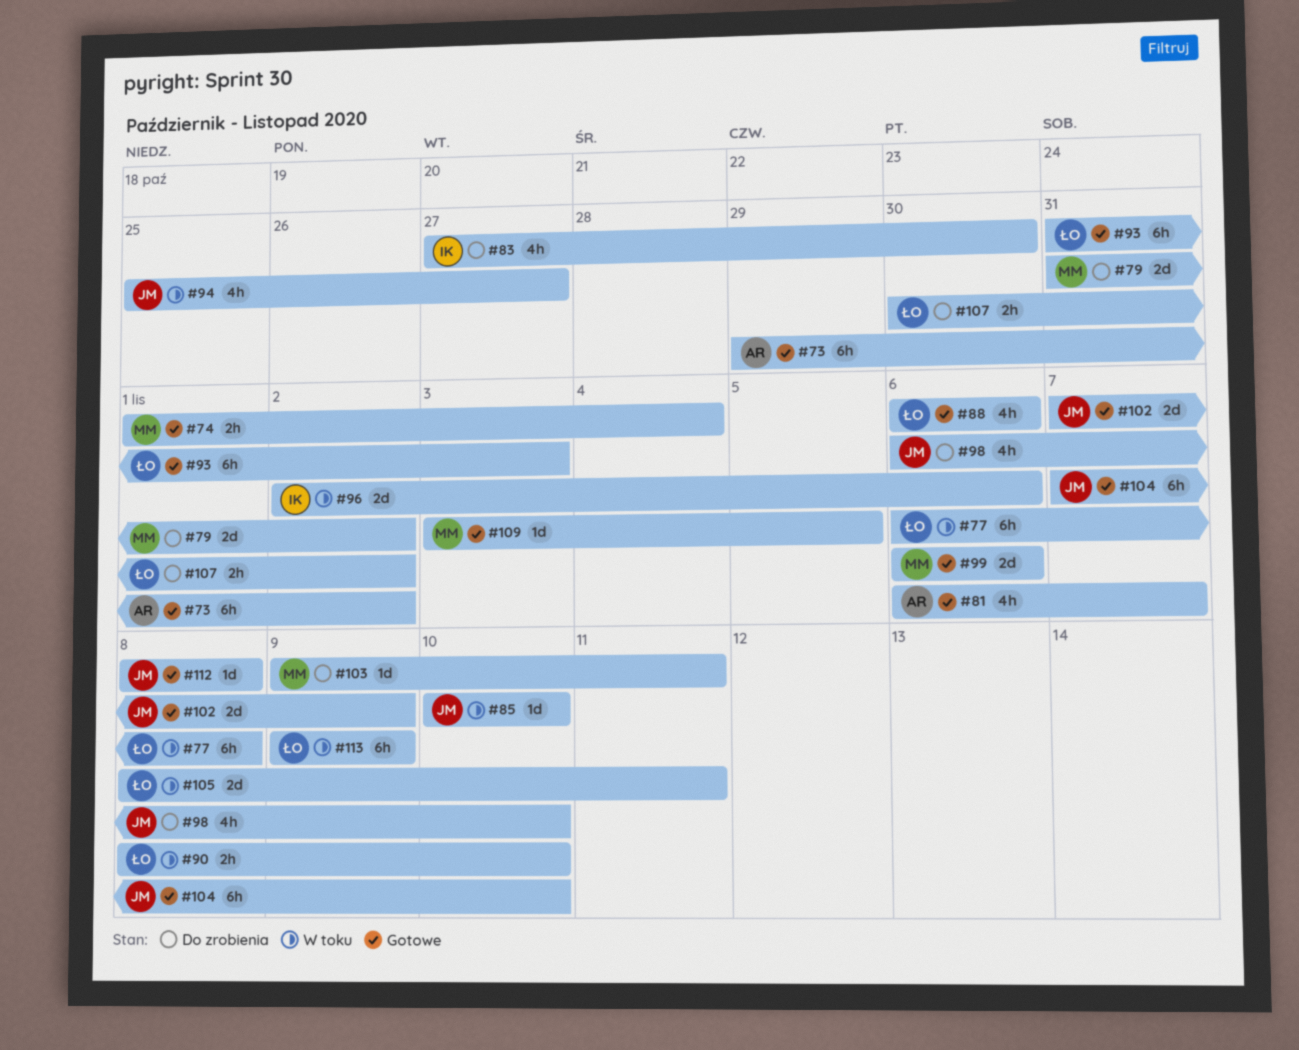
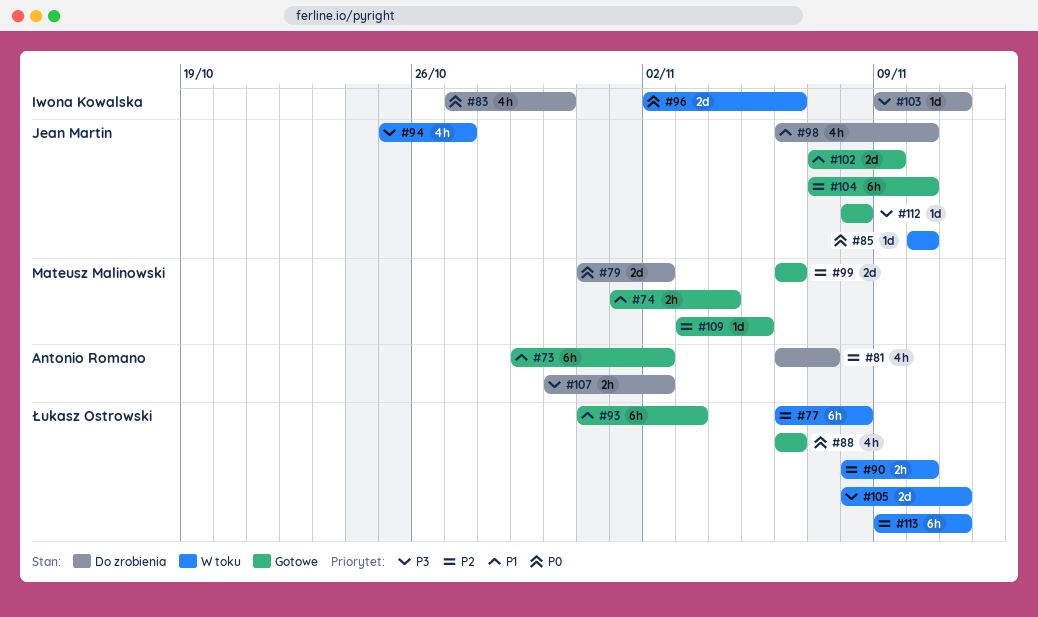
#81, status: Gotowe -> Do zrobienia
#103, owner: Mateusz Malinowski -> Iwona Kowalska
#107, owner: Łukasz Ostrowski -> Antonio Romano
#113, due: Nov 9 -> Nov 11

